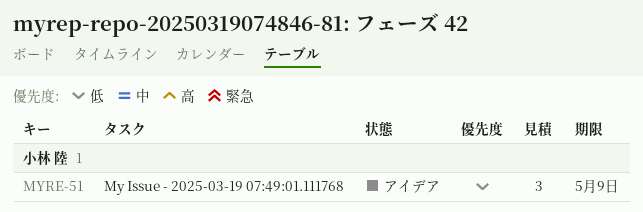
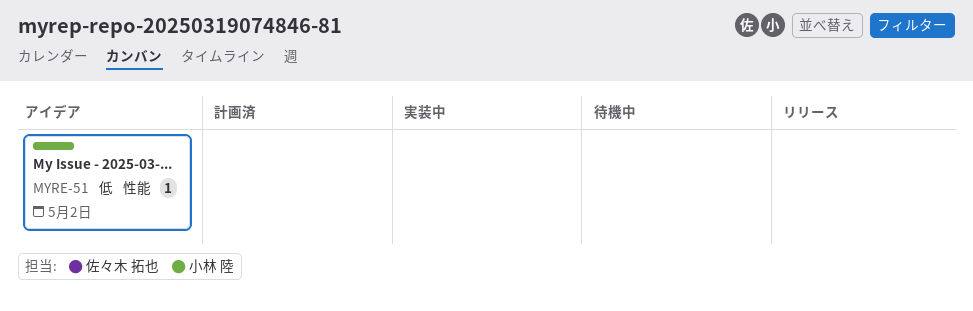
MYRE-51, estimate: 3 -> 1
MYRE-51, due: May 9 -> May 2

